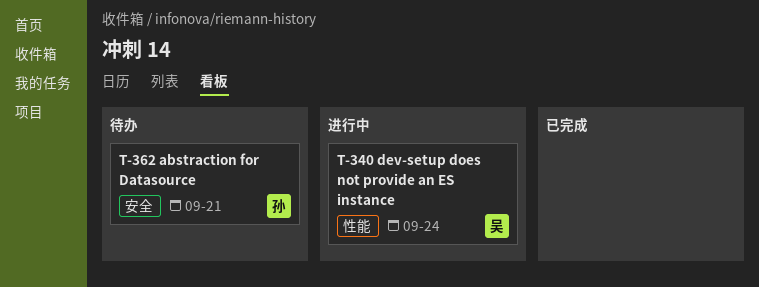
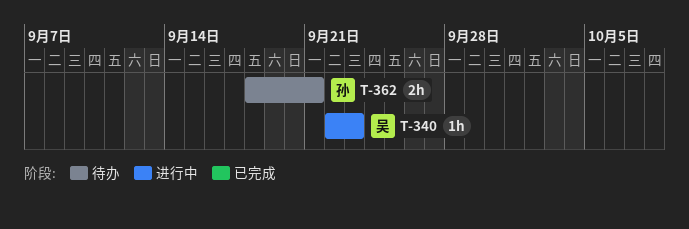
T-340, due: Sep 24 -> Sep 23

